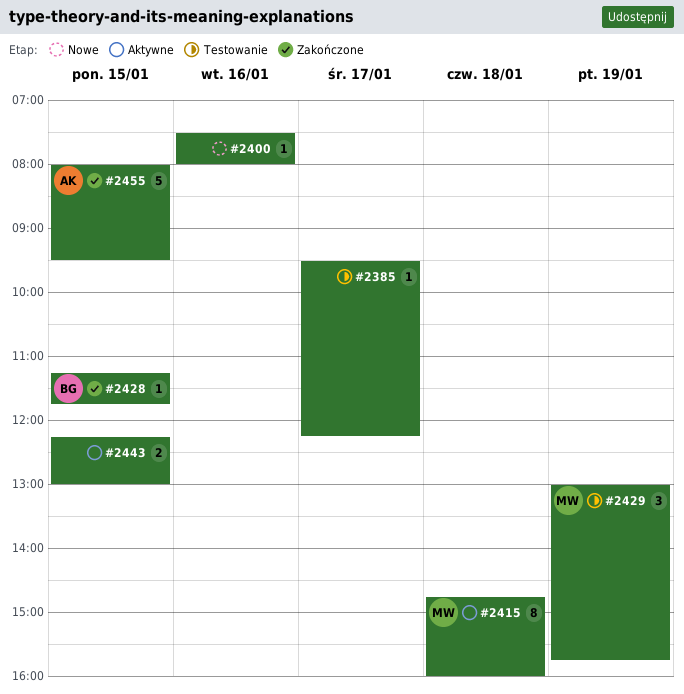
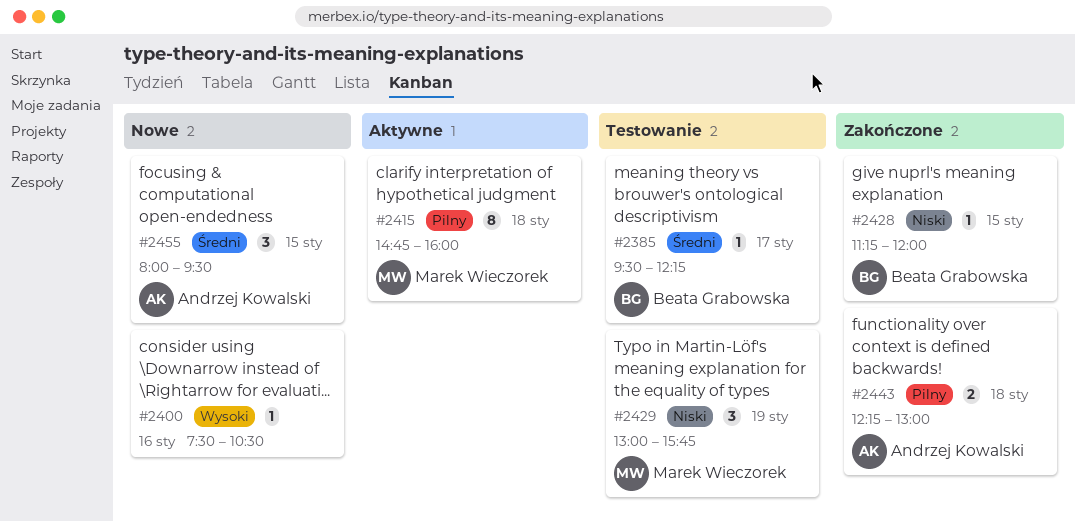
#2385, owner: none -> Beata Grabowska
#2400, ends: 08:00 -> 10:30
#2428, ends: 11:45 -> 12:00
#2443, status: Aktywne -> Zakończone
#2443, owner: none -> Andrzej Kowalski
#2443, day: Jan 15 -> Jan 18
#2455, status: Zakończone -> Nowe
#2455, estimate: 5 -> 3

